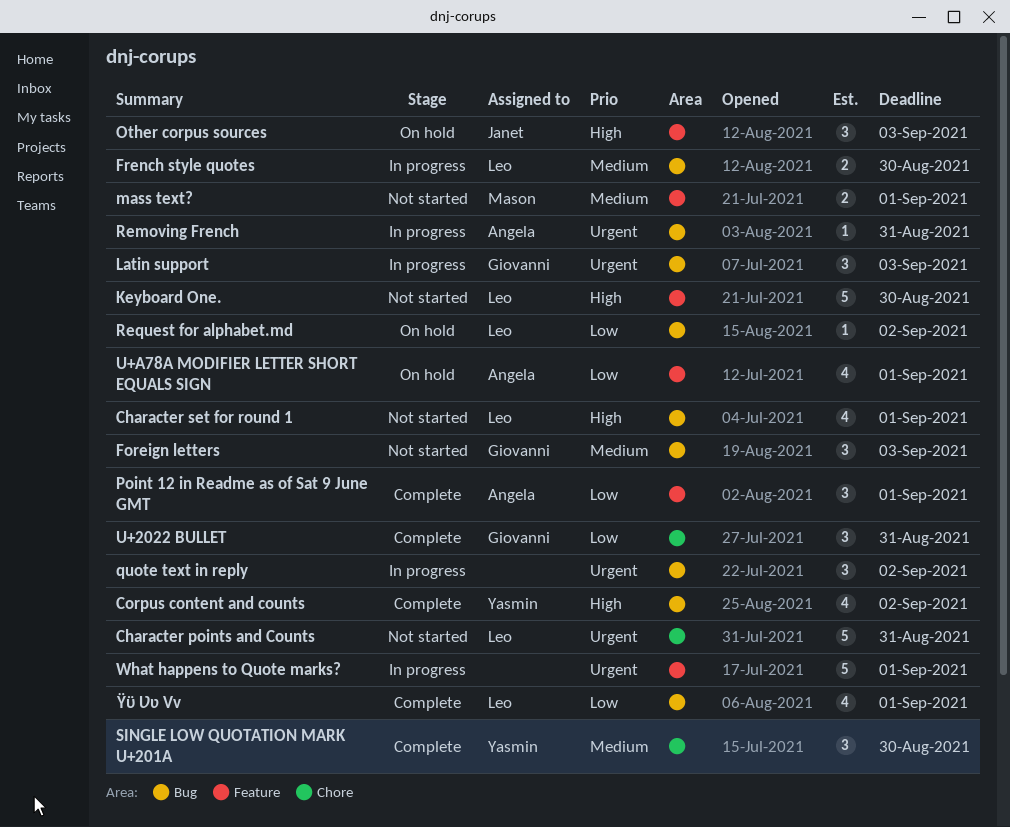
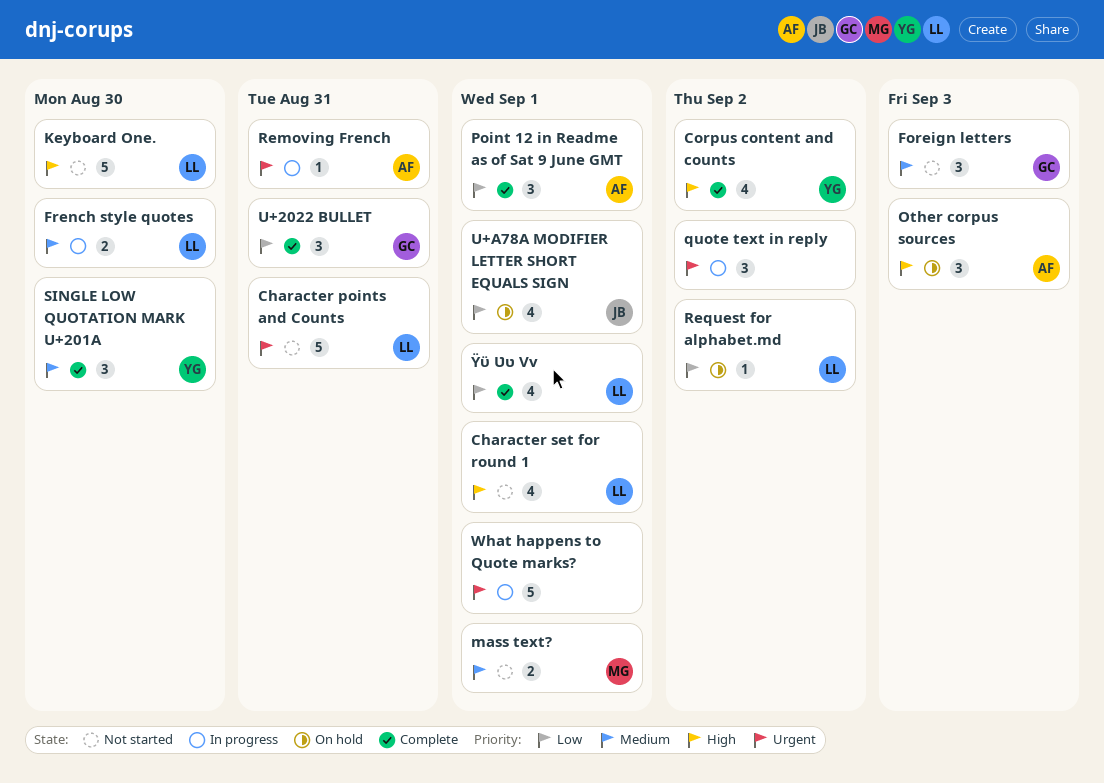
Latin support: present -> none
Other corpus sources, owner: Janet -> Angela
U+A78A MODIFIER LETTER SHORT EQUALS SIGN, owner: Angela -> Janet

